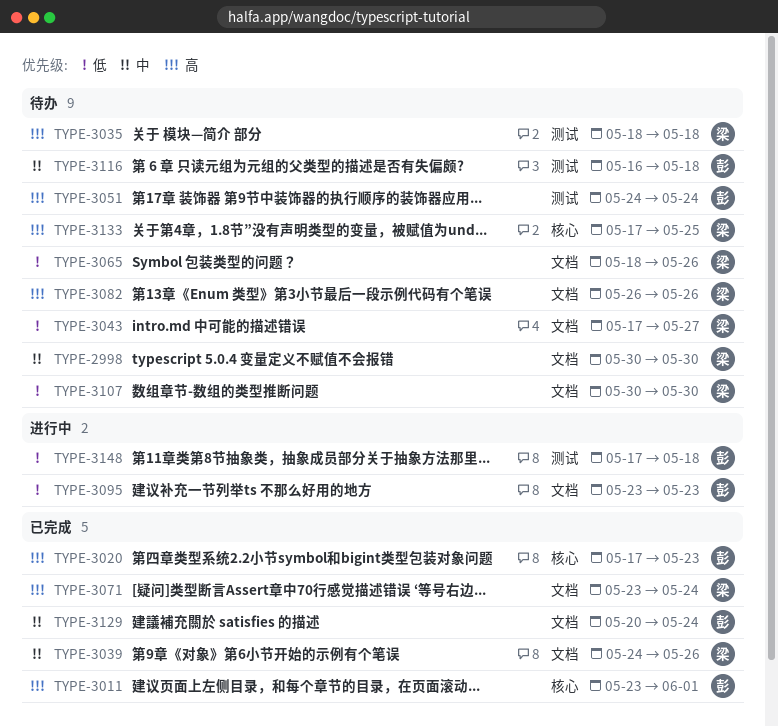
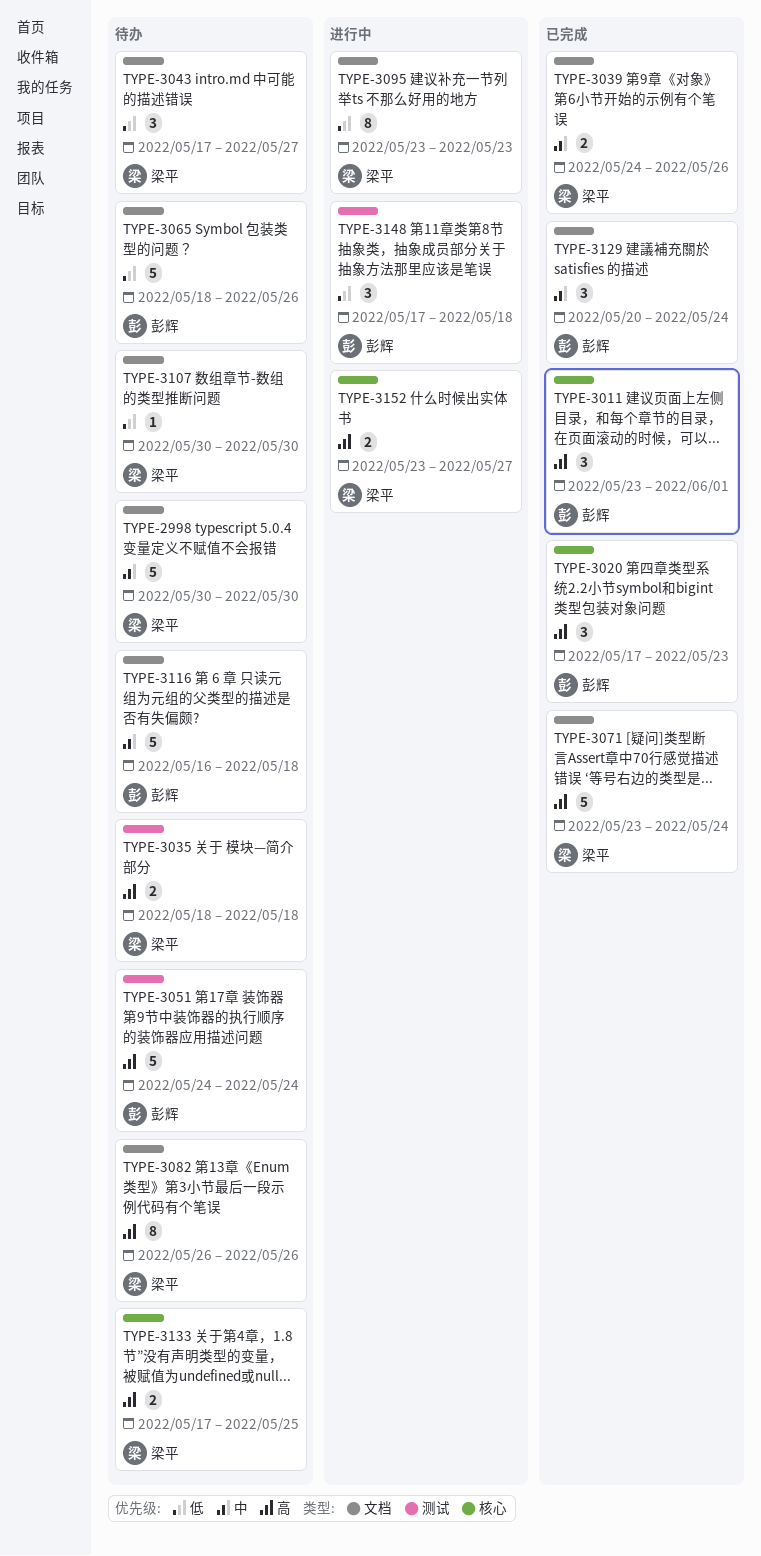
TYPE-3065, owner: 梁平 -> 彭辉
TYPE-3095, owner: 彭辉 -> 梁平
TYPE-3116, label: 测试 -> 文档
TYPE-3152: none -> present

